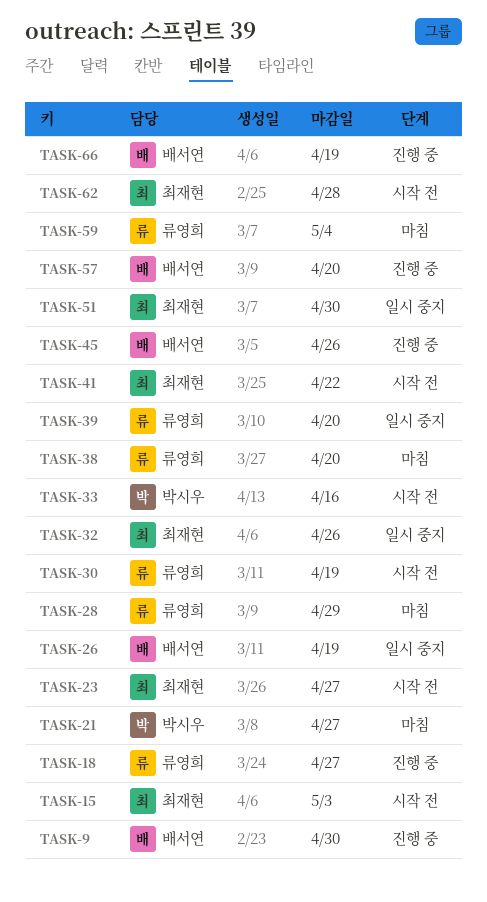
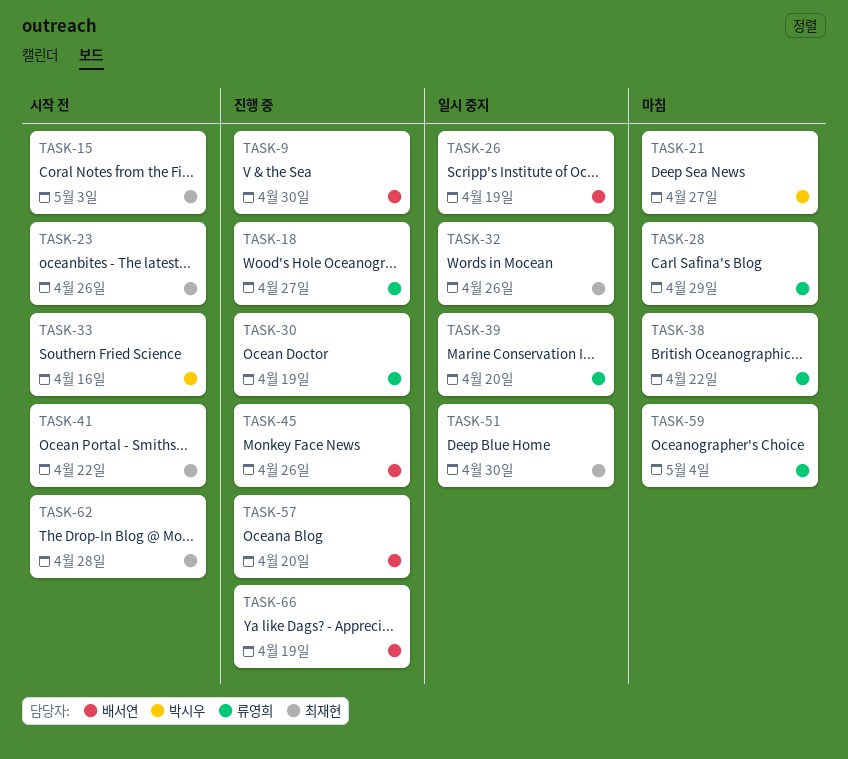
TASK-23, due: Apr 27 -> Apr 26
TASK-30, status: 시작 전 -> 진행 중
TASK-38, due: Apr 20 -> Apr 22

